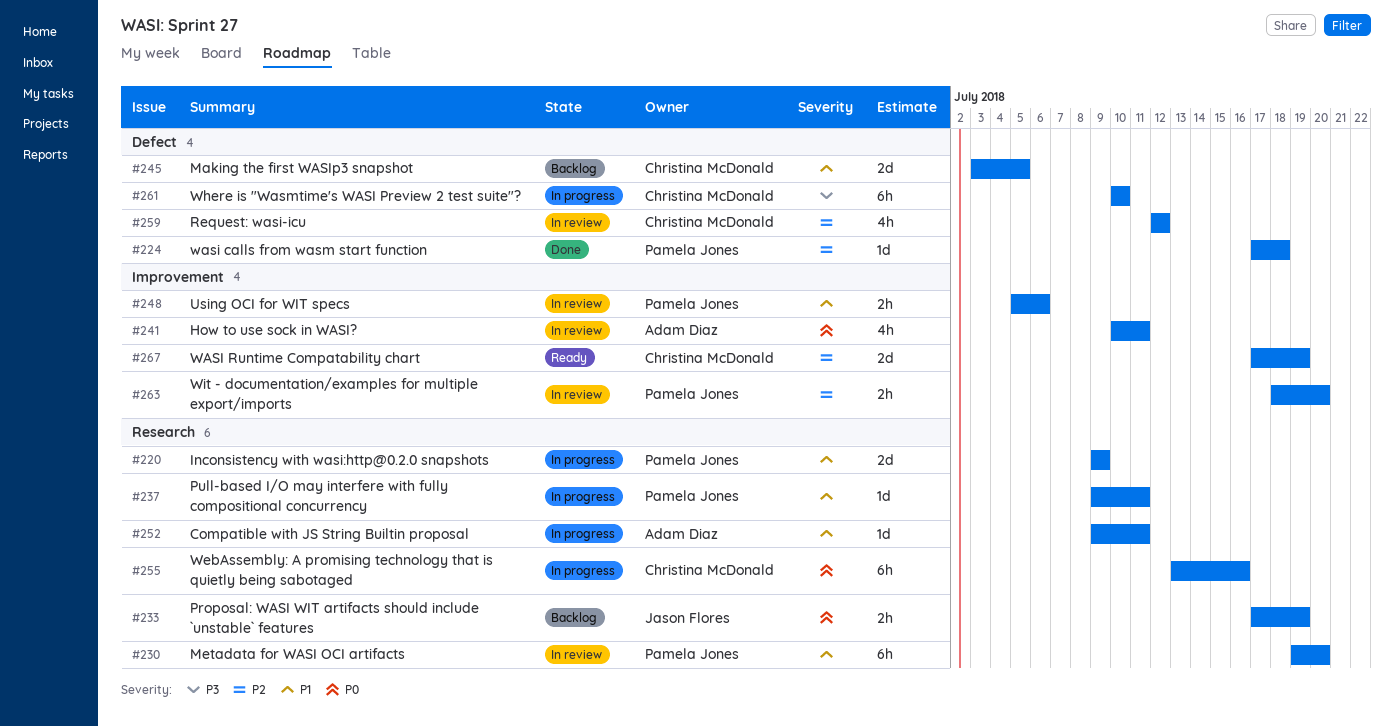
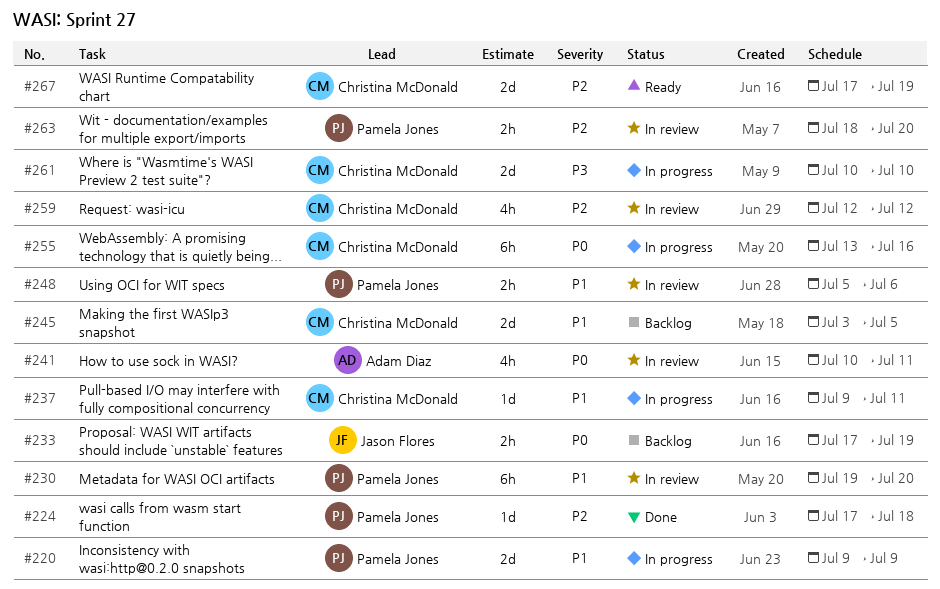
#237, owner: Pamela Jones -> Christina McDonald
#252: present -> none
#261, estimate: 6h -> 2d

